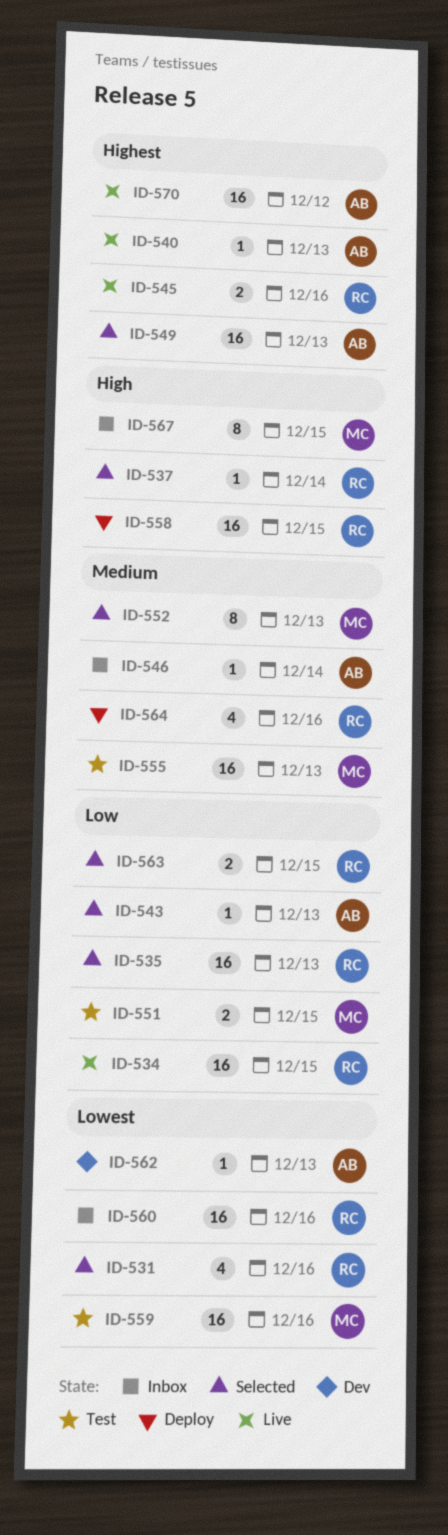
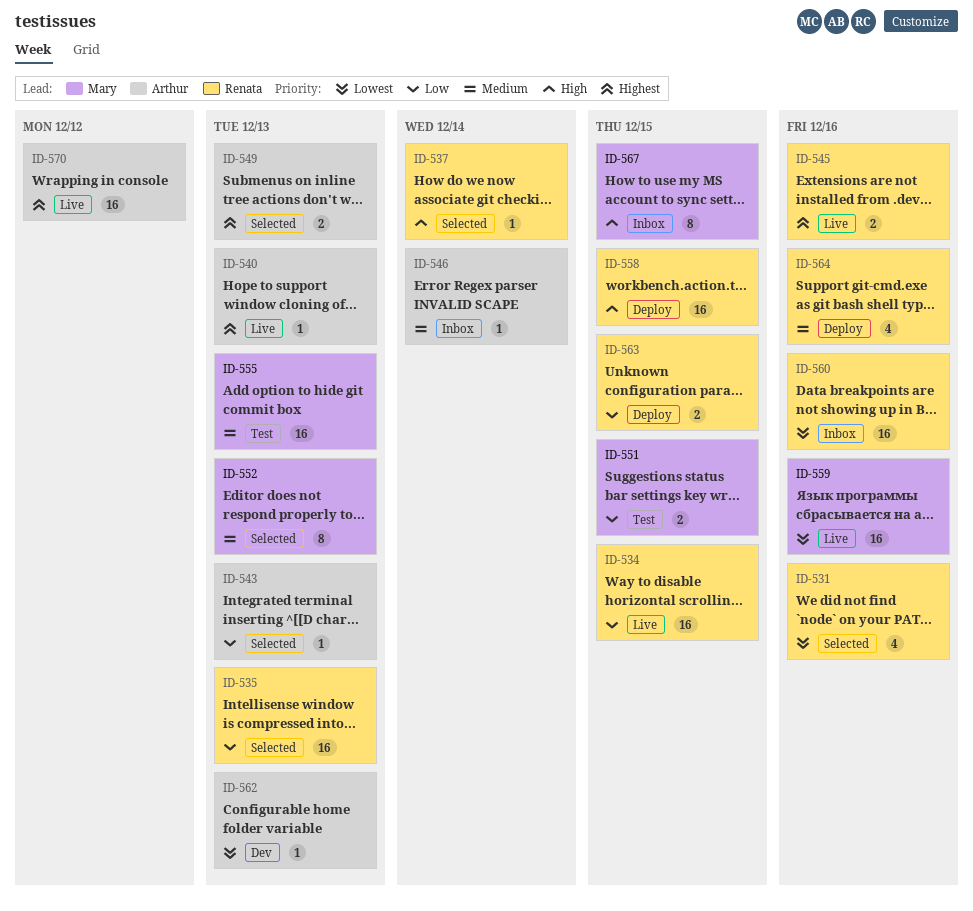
ID-549, estimate: 16 -> 2
ID-559, status: Test -> Live
ID-563, status: Selected -> Deploy

